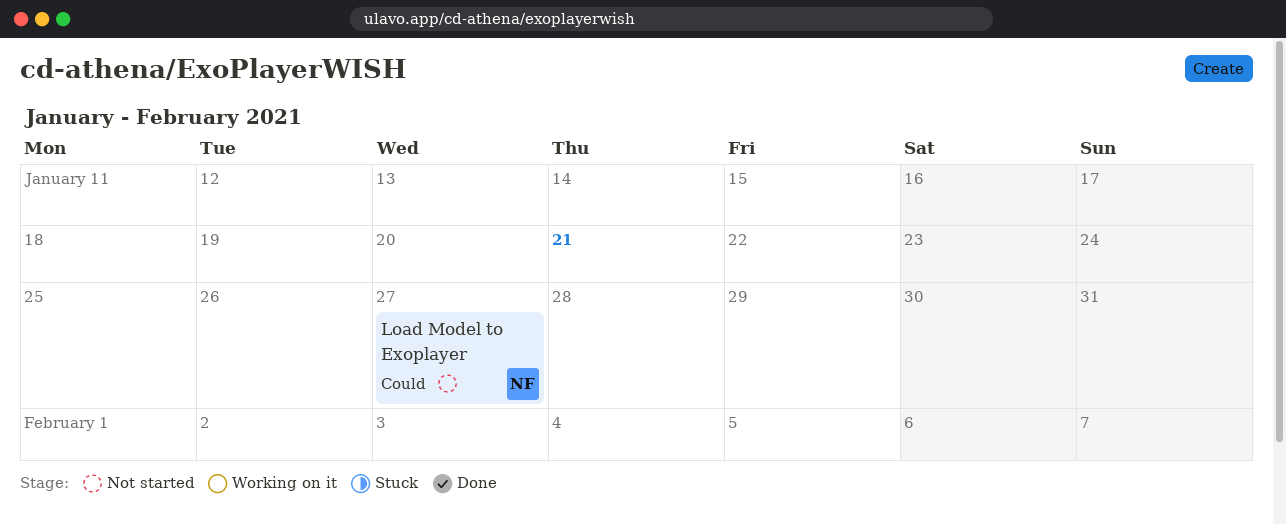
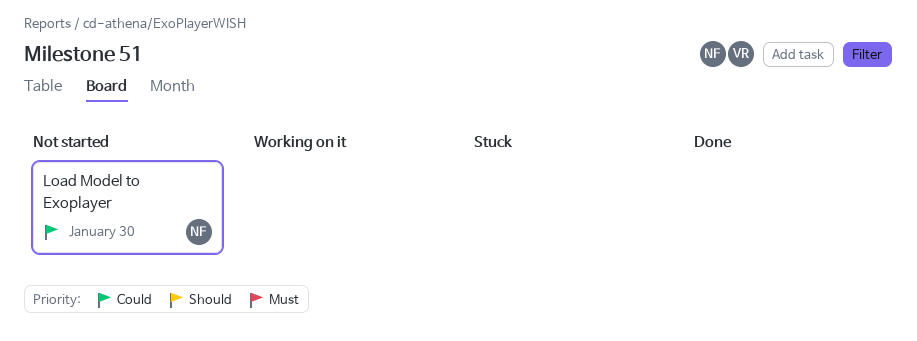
Load Model to Exoplayer, due: Jan 27 -> Jan 30

